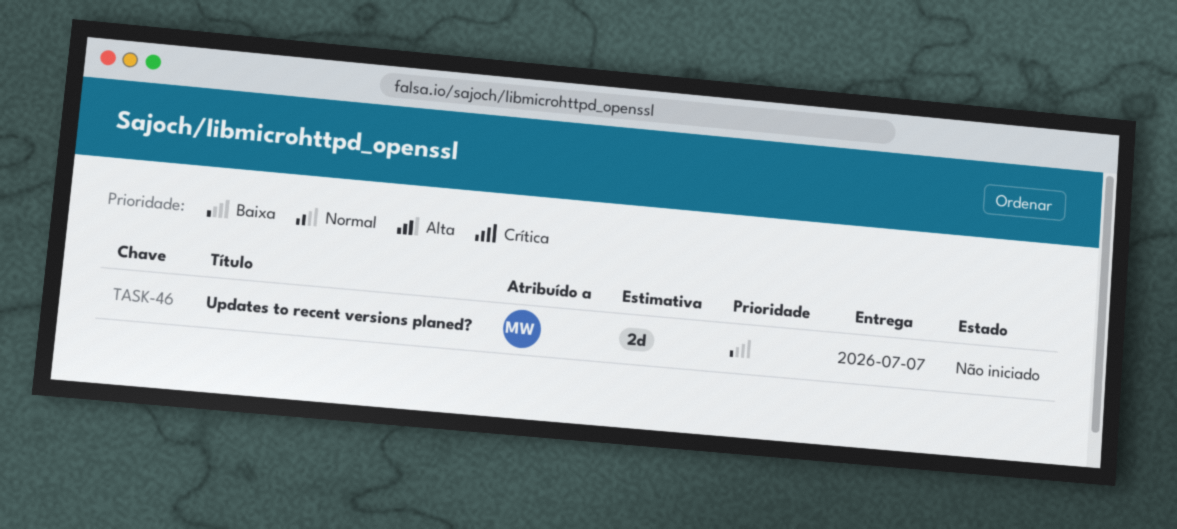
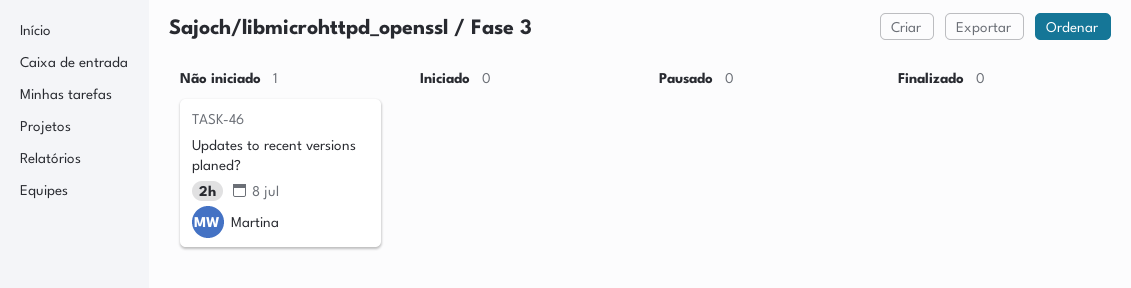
TASK-46, estimate: 2d -> 2h
TASK-46, due: Jul 7 -> Jul 8

